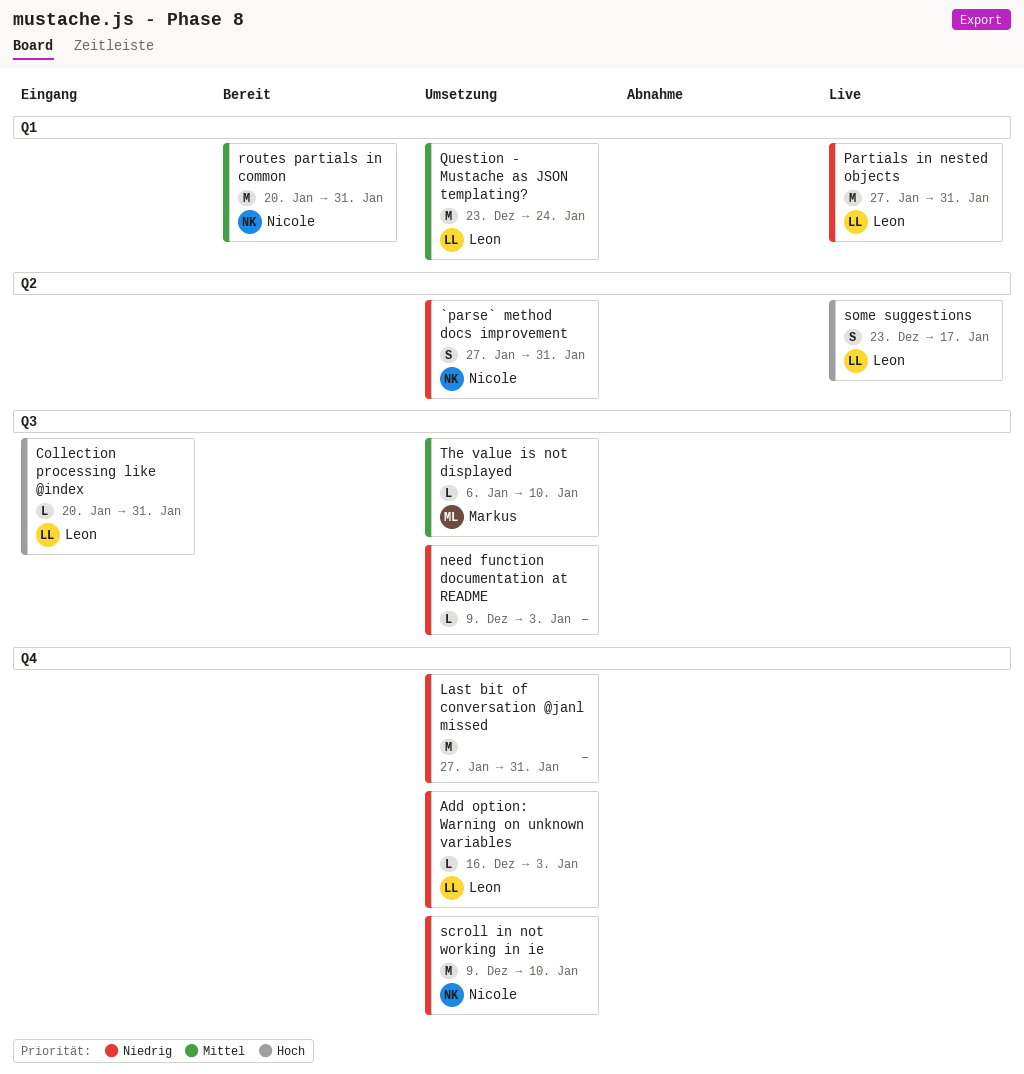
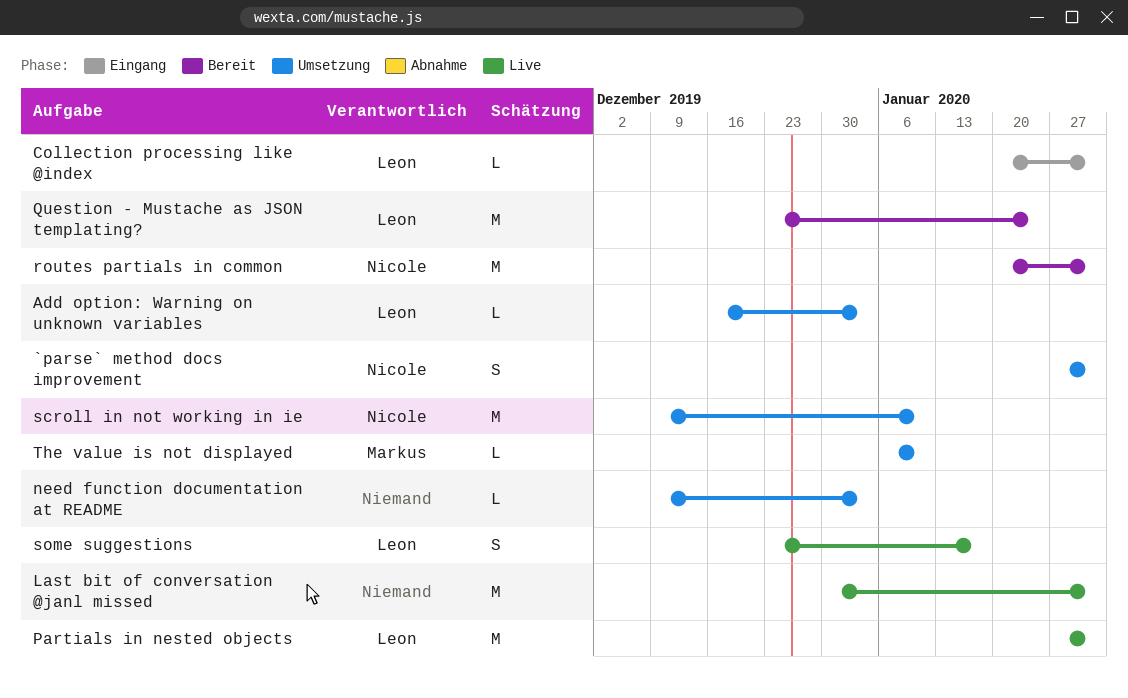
Last bit of conversation @janl missed, status: Umsetzung -> Live
Last bit of conversation @janl missed, start: Jan 27 -> Dec 30
Question - Mustache as JSON templating?, status: Umsetzung -> Bereit

